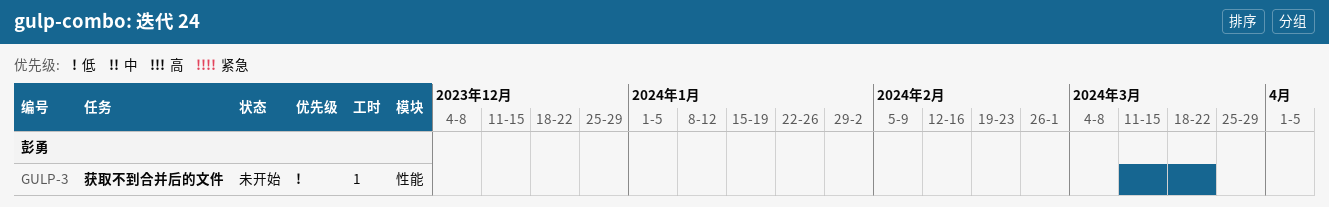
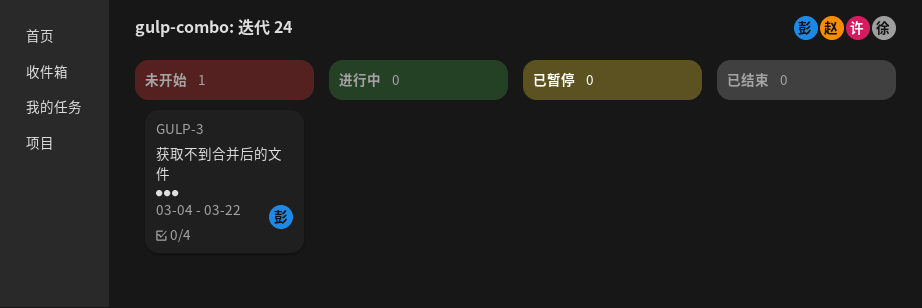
GULP-3, estimate: 1 -> 3
GULP-3, start: Mar 11 -> Mar 4

